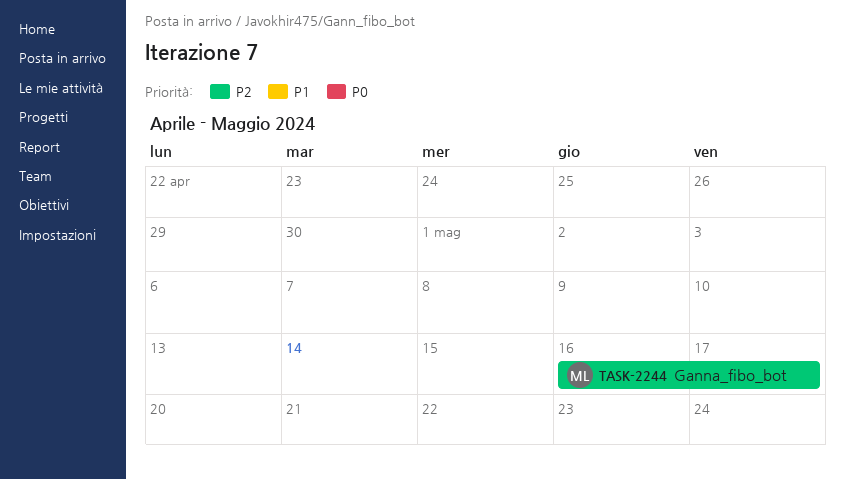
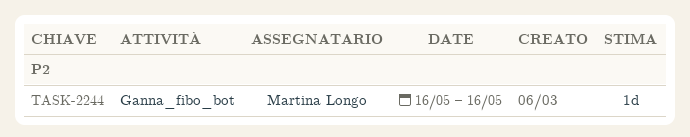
TASK-2244, due: May 17 -> May 16

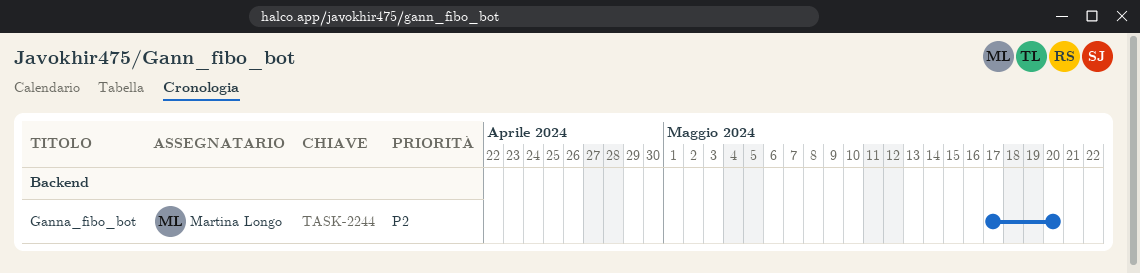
TASK-2244, start: May 16 -> May 17
TASK-2244, due: May 16 -> May 20

